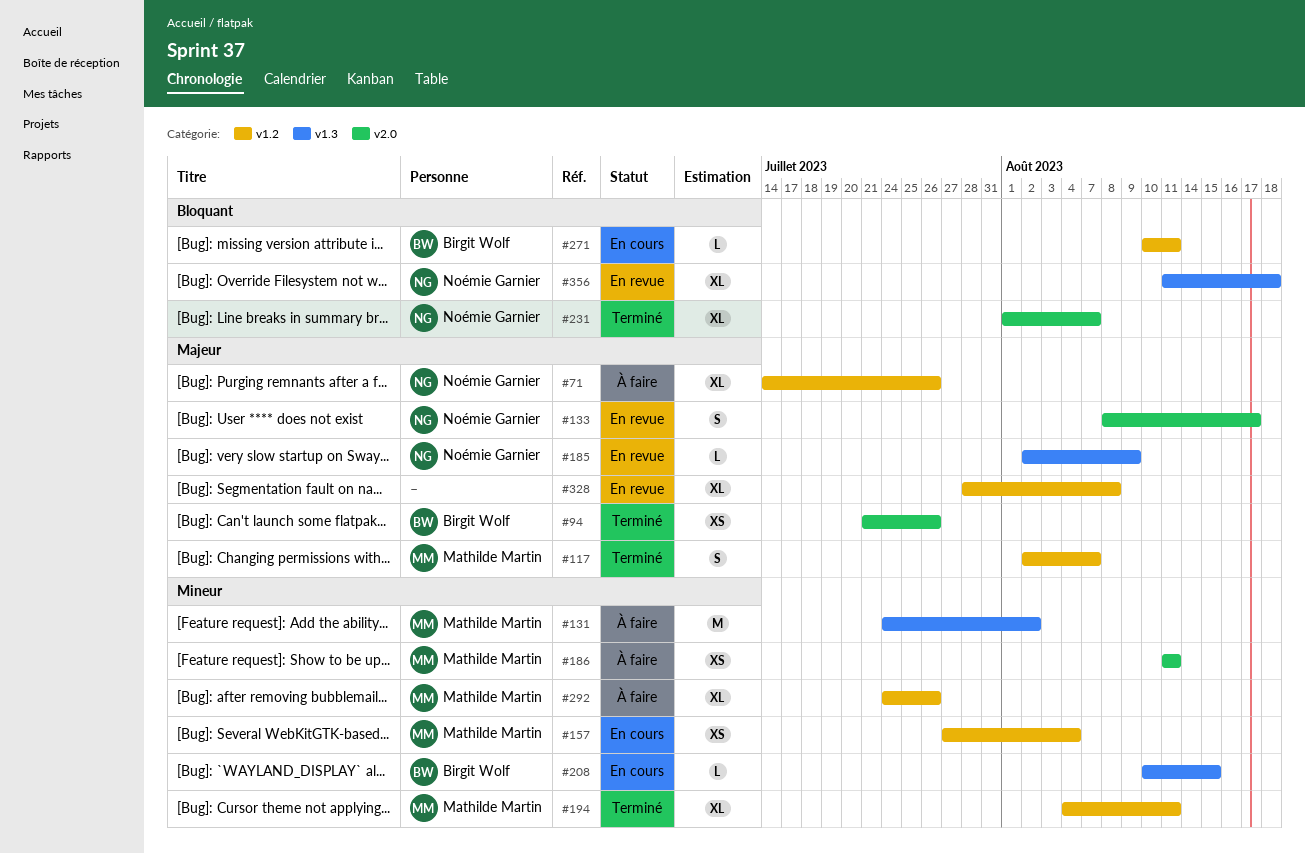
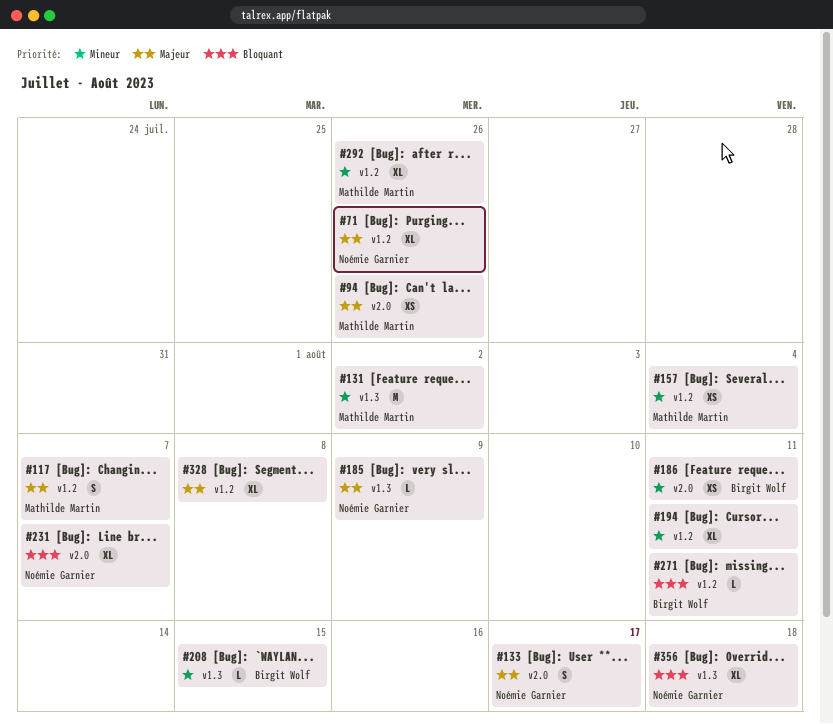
#94, owner: Birgit Wolf -> Mathilde Martin
#186, owner: Mathilde Martin -> Birgit Wolf
#194, owner: Mathilde Martin -> none

